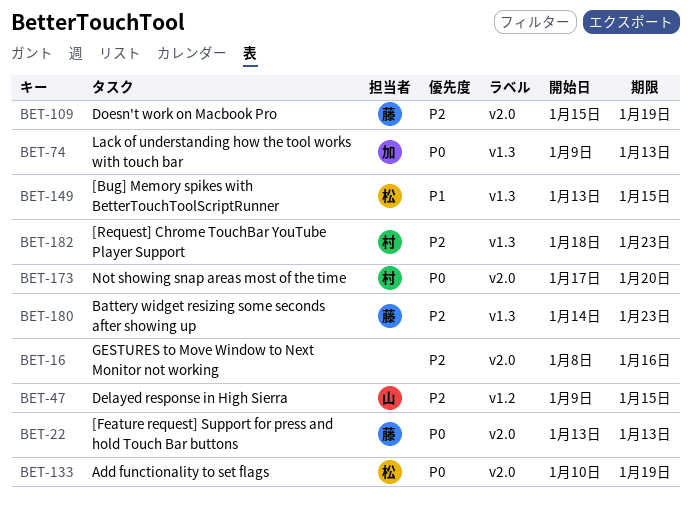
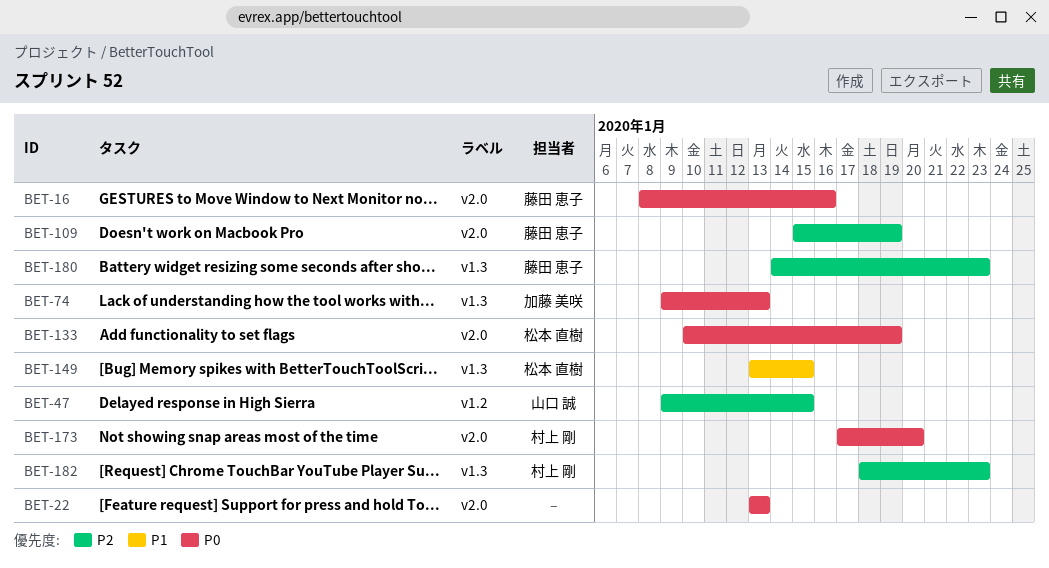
BET-16, owner: none -> 藤田 恵子
BET-16, priority: P2 -> P0
BET-22, owner: 藤田 恵子 -> none

